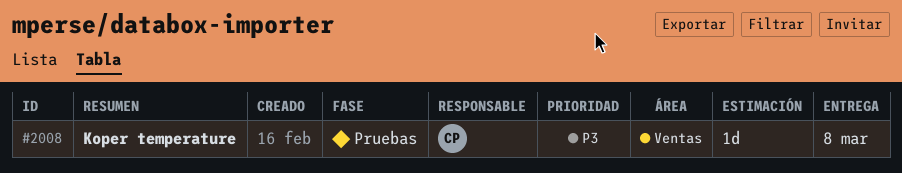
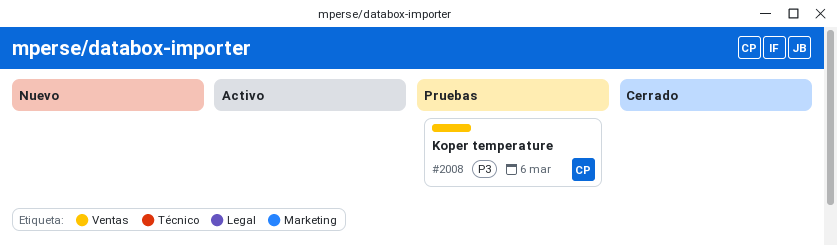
#2008, due: Mar 8 -> Mar 6

